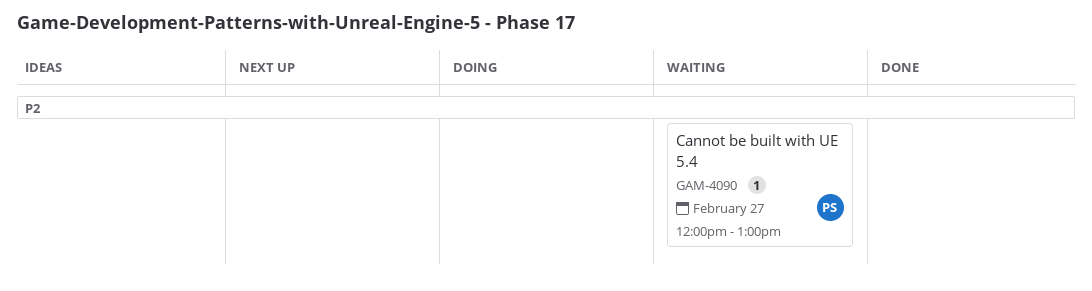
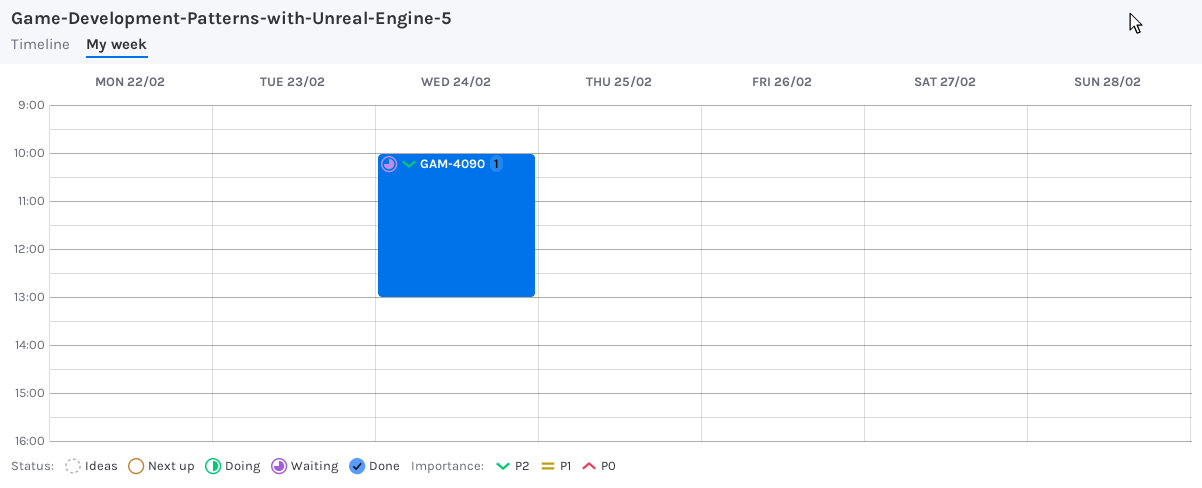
GAM-4090, day: Feb 27 -> Feb 24
GAM-4090, begins: 12:00 -> 10:00

